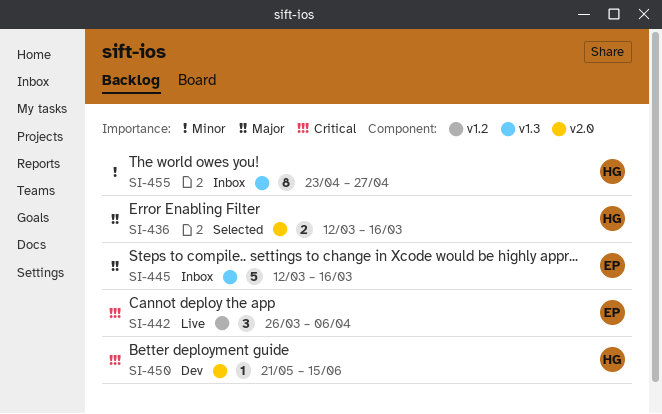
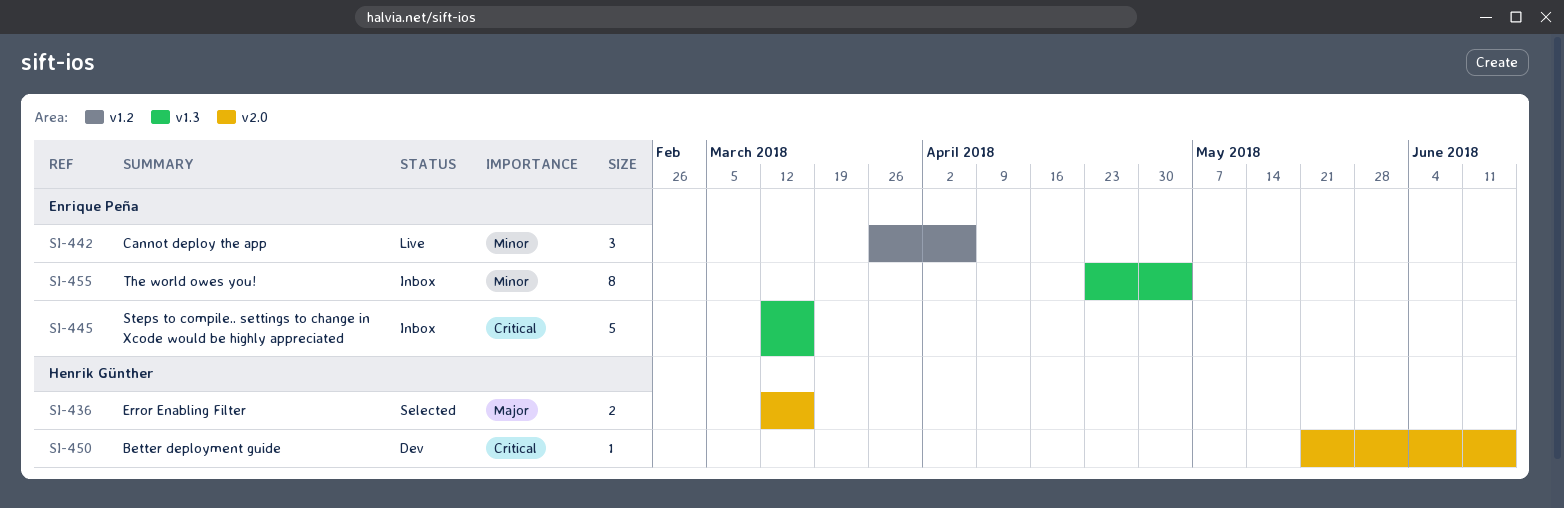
SI-442, priority: Critical -> Minor
SI-445, priority: Major -> Critical
SI-455, owner: Henrik Günther -> Enrique Peña
SI-455, due: Apr 27 -> May 4

